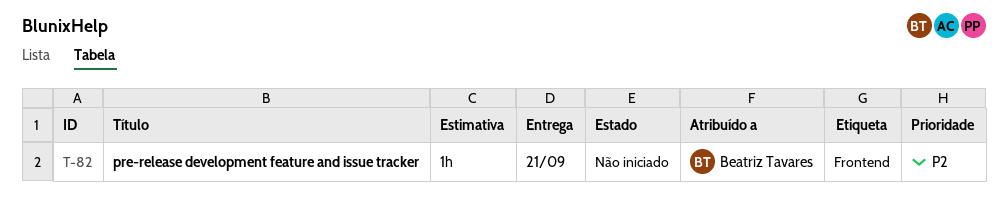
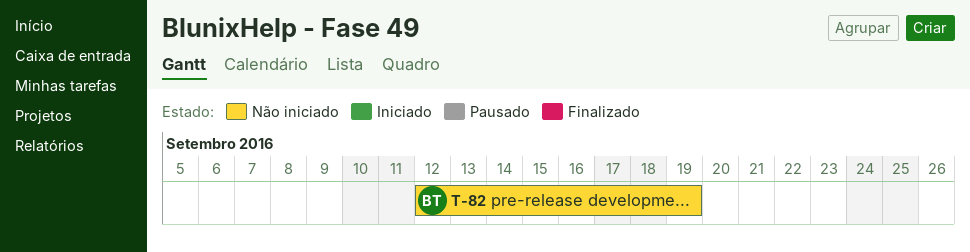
T-82, due: Sep 21 -> Sep 19

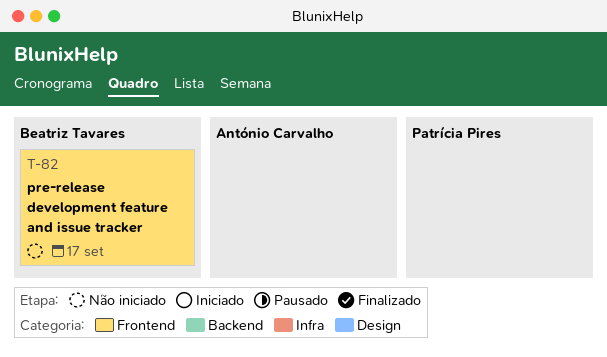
T-82, due: Sep 19 -> Sep 17

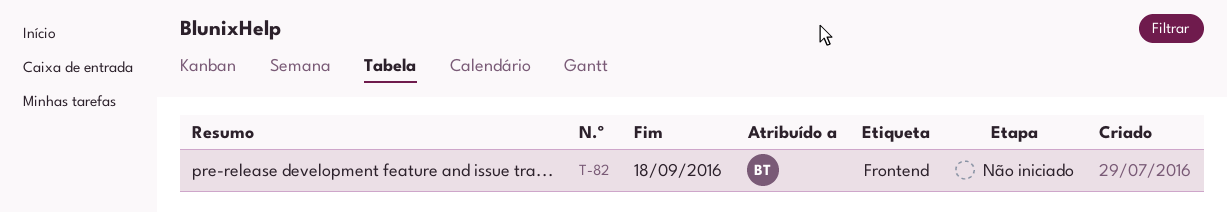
T-82, due: Sep 17 -> Sep 18

